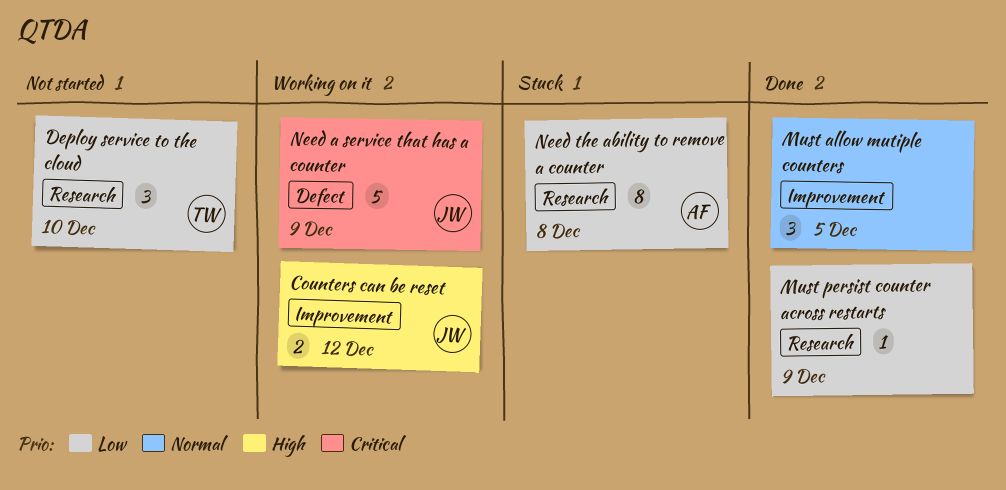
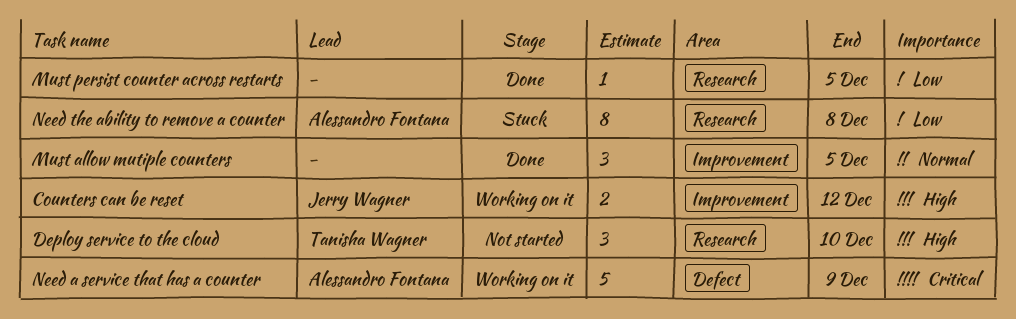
Deploy service to the cloud, priority: Low -> High
Must persist counter across restarts, due: Dec 9 -> Dec 5
Need a service that has a counter, owner: Jerry Wagner -> Alessandro Fontana

